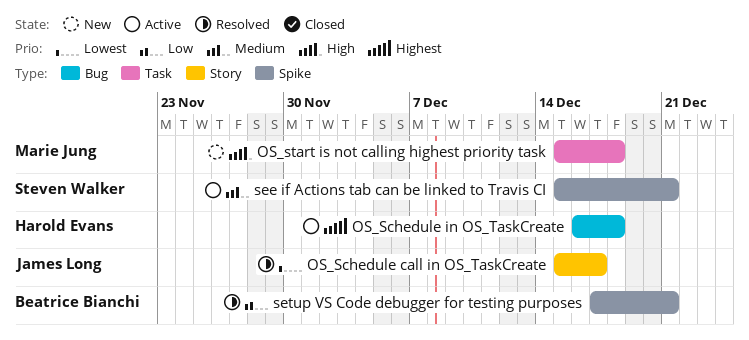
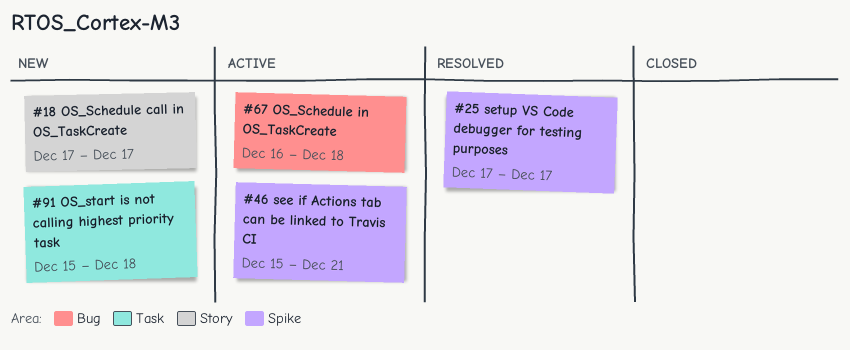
OS_Schedule call in OS_TaskCreate, status: Resolved -> New
OS_Schedule call in OS_TaskCreate, start: Dec 15 -> Dec 17
setup VS Code debugger for testing purposes, due: Dec 21 -> Dec 17

